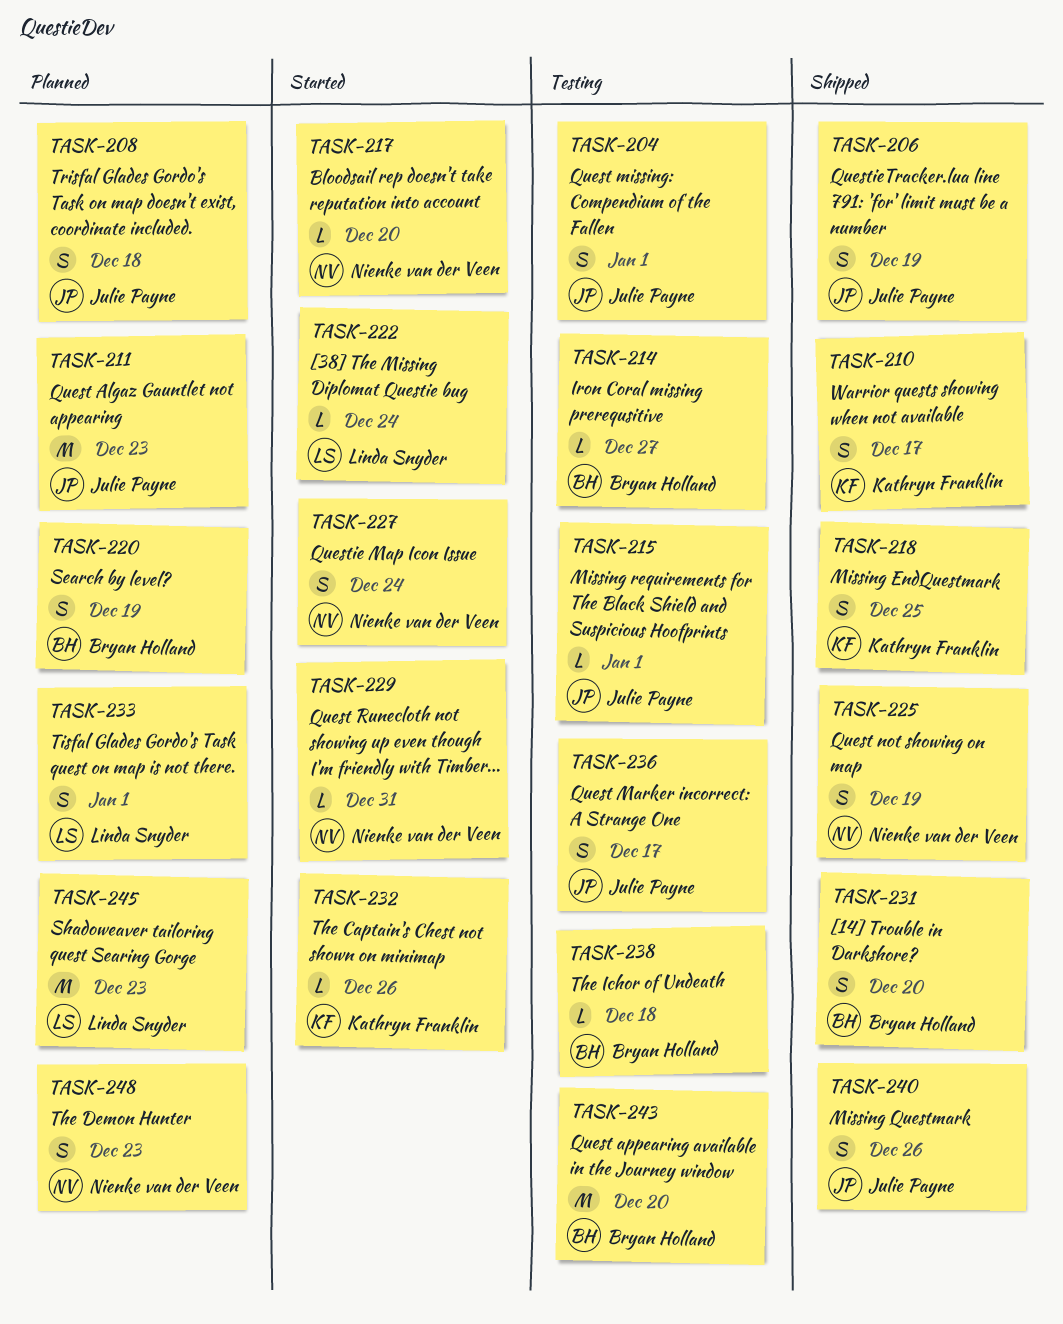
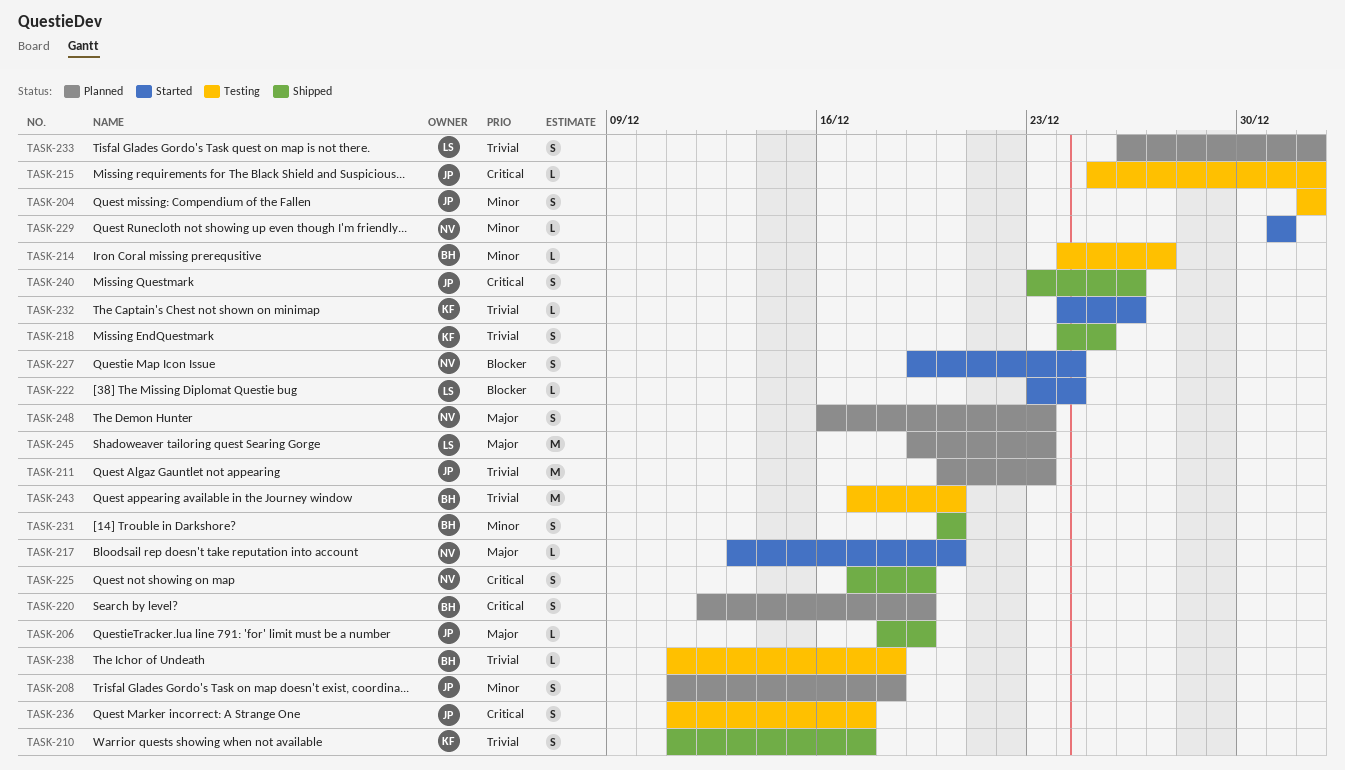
TASK-206, estimate: S -> L

